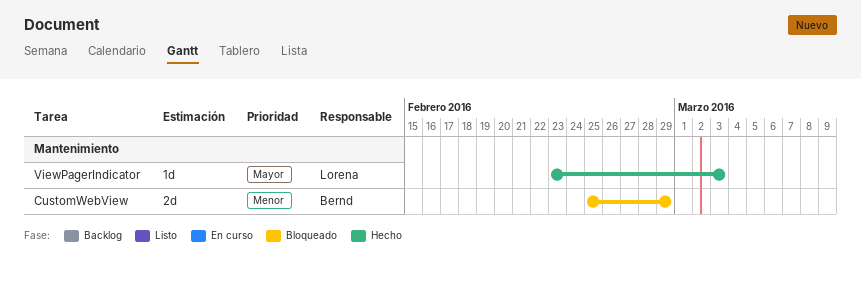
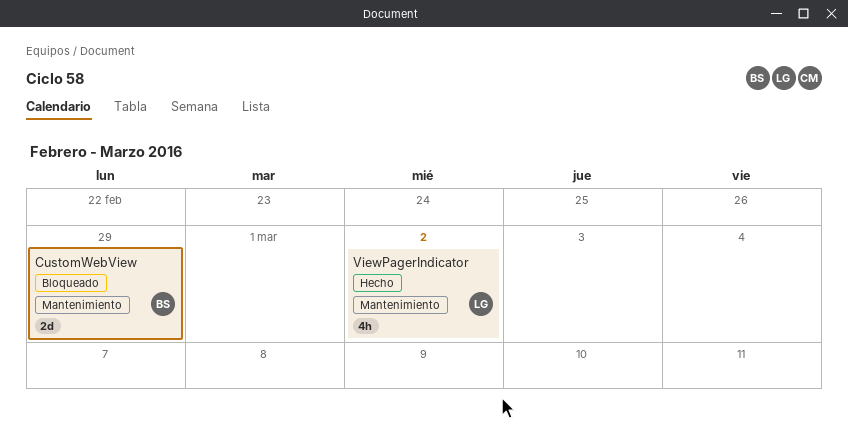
ViewPagerIndicator, estimate: 1d -> 4h
ViewPagerIndicator, due: Mar 3 -> Mar 2

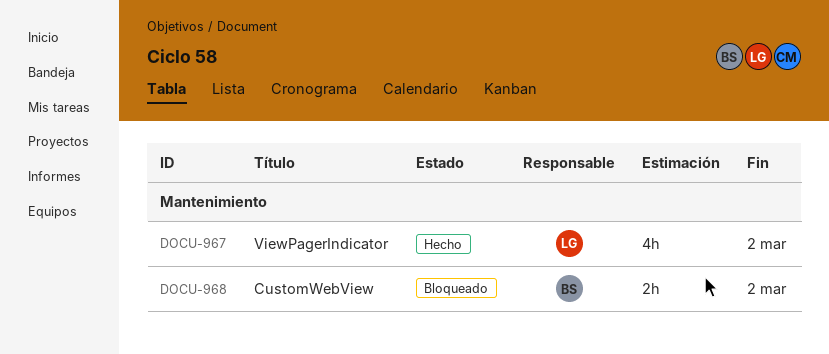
CustomWebView, estimate: 2d -> 2h
CustomWebView, due: Feb 29 -> Mar 2

